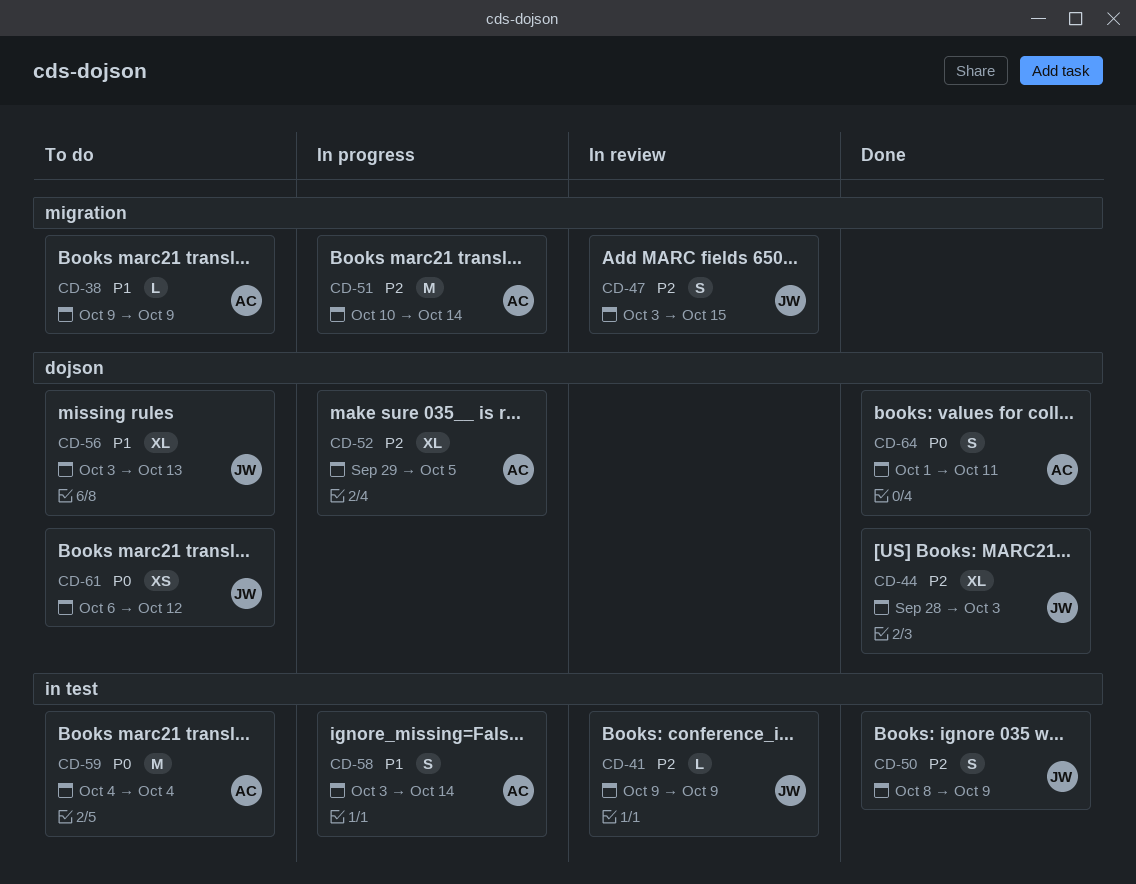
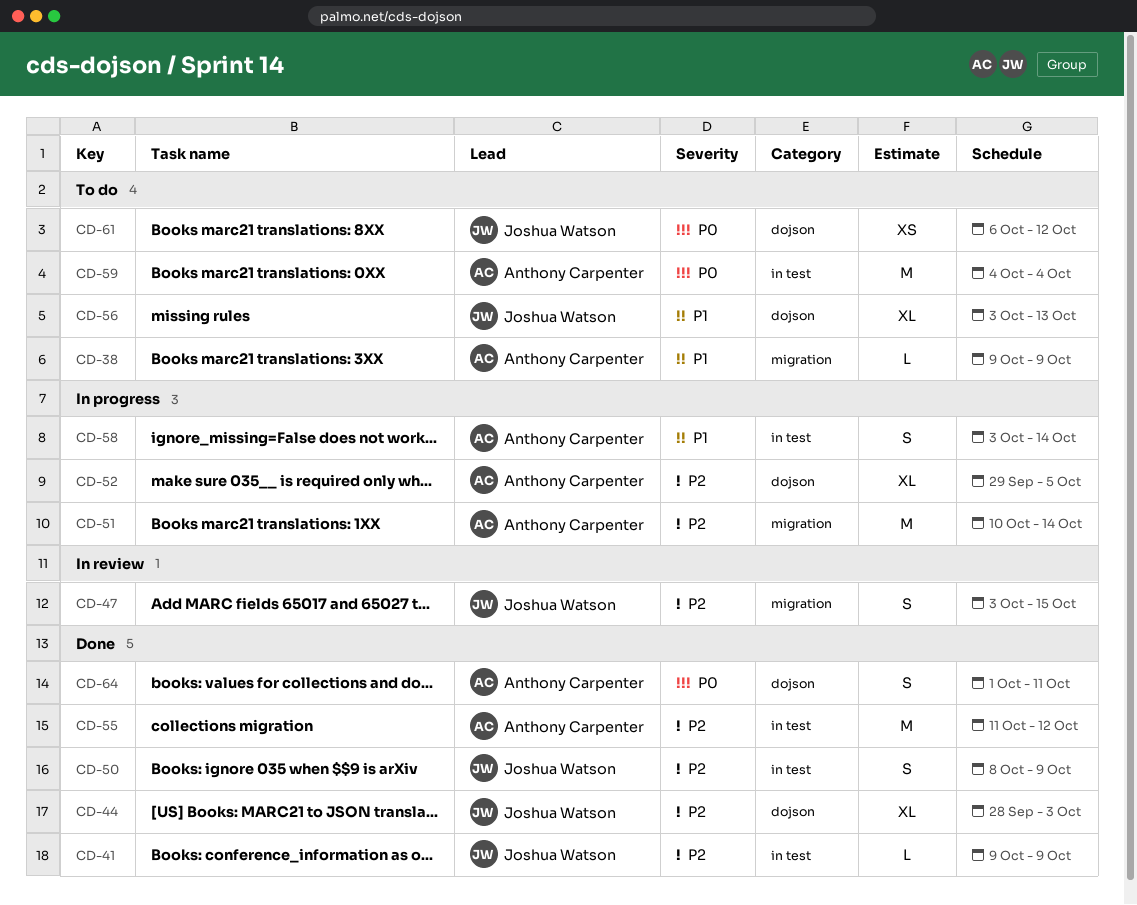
CD-41, status: In review -> Done
CD-55: none -> present

